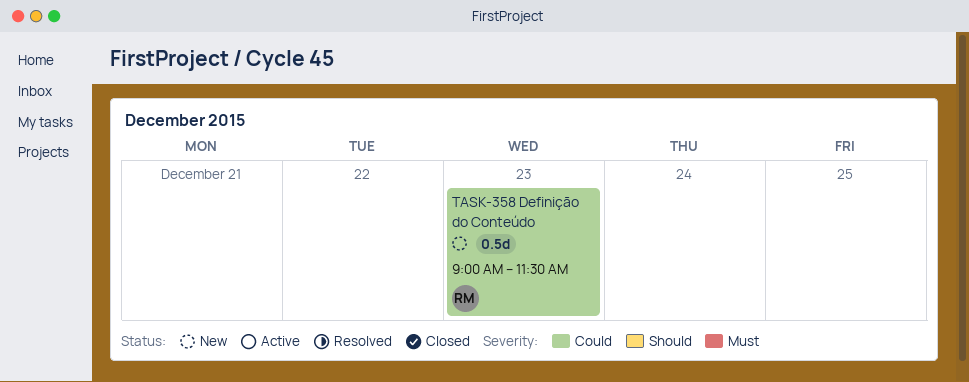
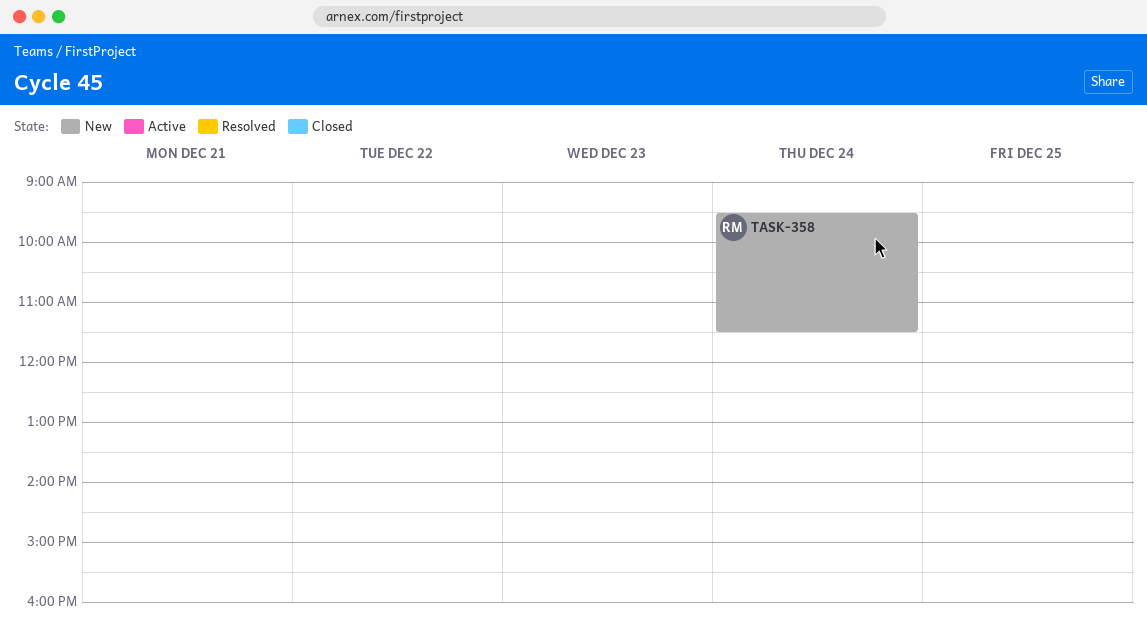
TASK-358, day: Dec 23 -> Dec 24
TASK-358, begins: 09:00 -> 09:30

